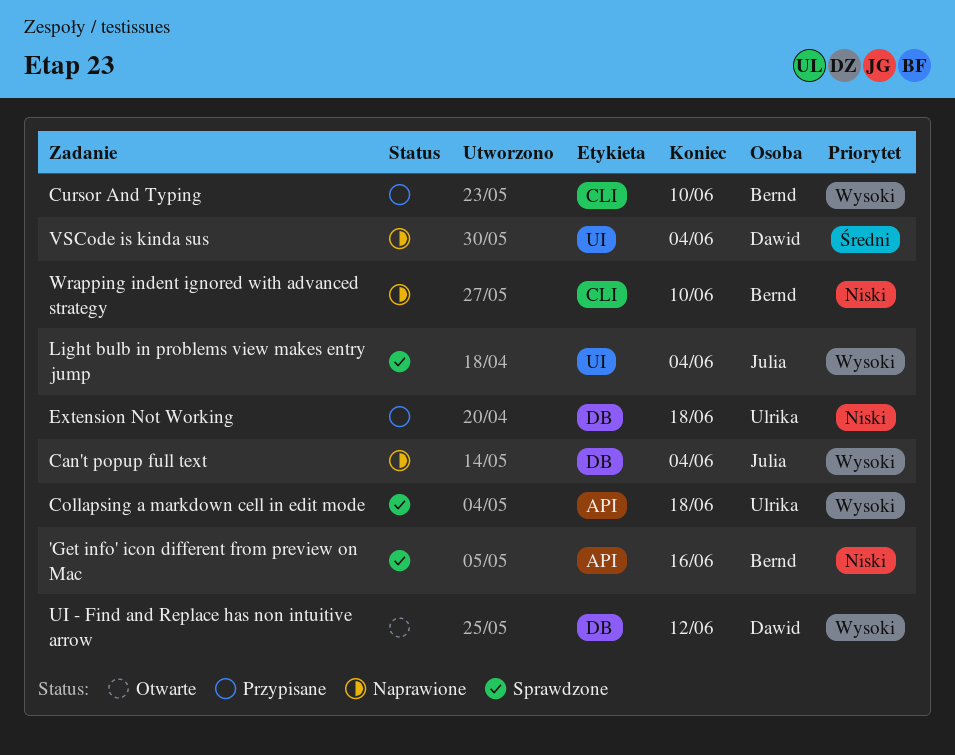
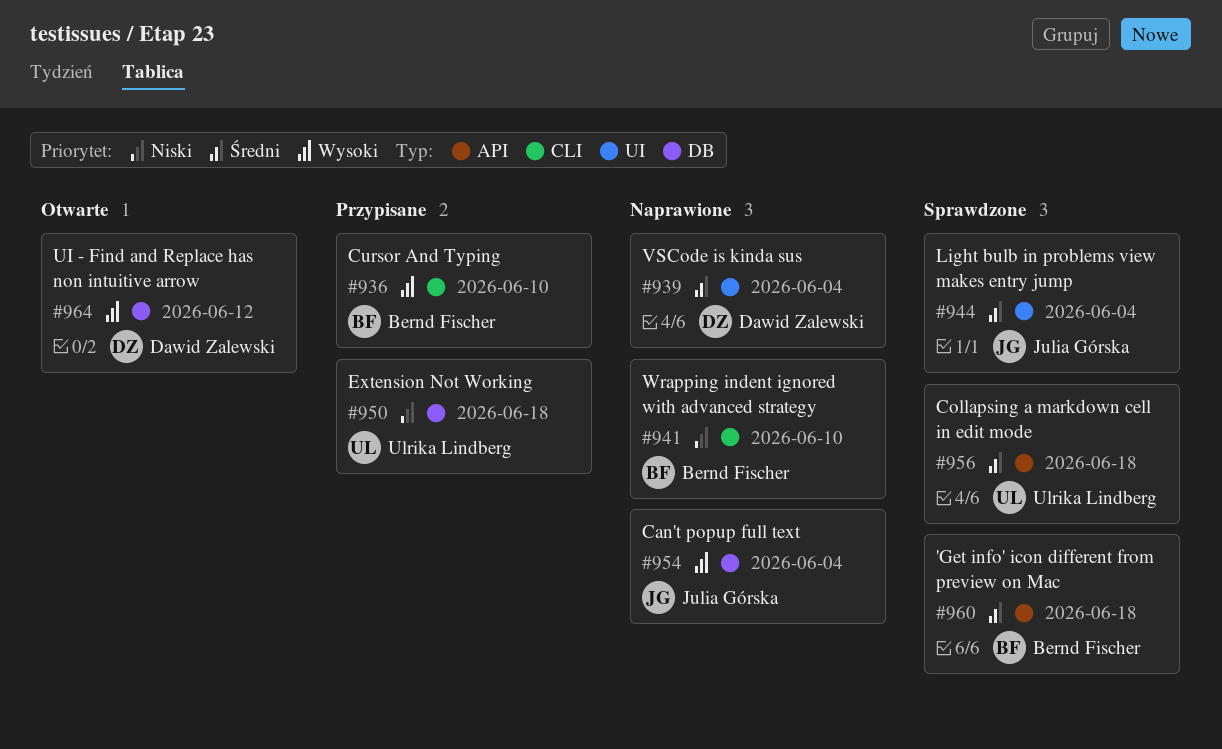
'Get info' icon different from preview on Mac, priority: Niski -> Średni
'Get info' icon different from preview on Mac, due: Jun 16 -> Jun 18
Collapsing a markdown cell in edit mode, priority: Wysoki -> Średni
Light bulb in problems view makes entry jump, priority: Wysoki -> Średni

